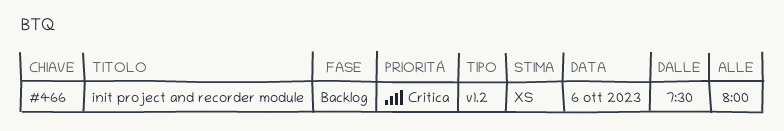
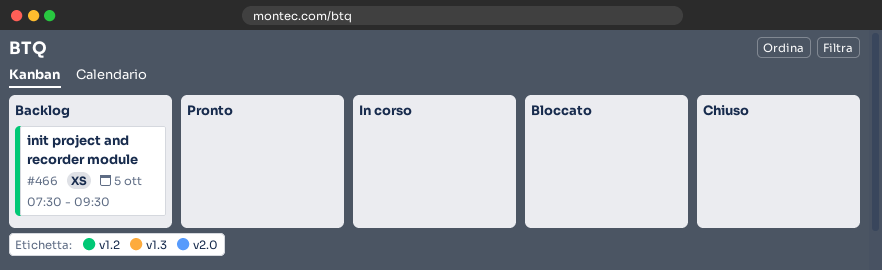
#466, day: Oct 6 -> Oct 5
#466, ends: 08:00 -> 09:30

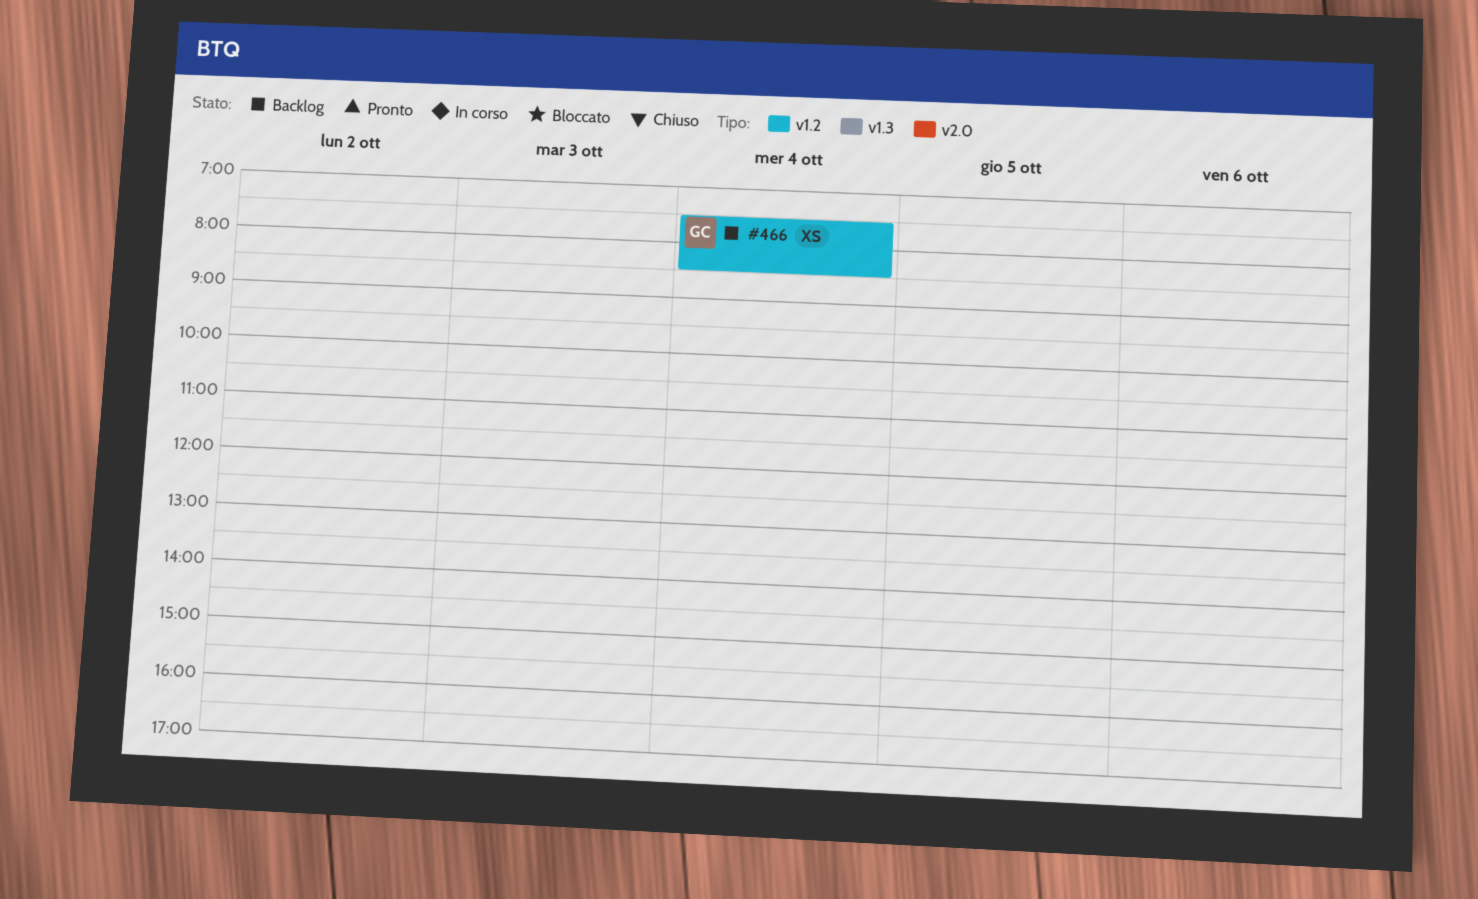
#466, day: Oct 5 -> Oct 4
#466, ends: 09:30 -> 08:30

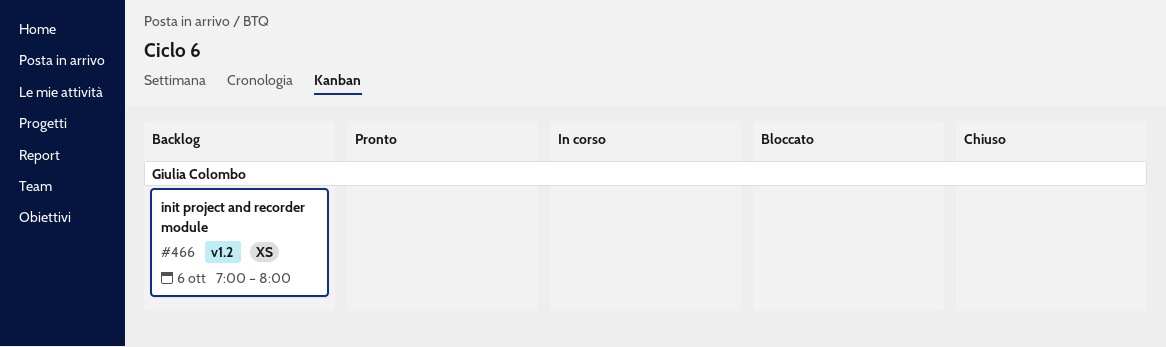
#466, day: Oct 4 -> Oct 6
#466, begins: 07:30 -> 07:00
#466, ends: 08:30 -> 08:00

